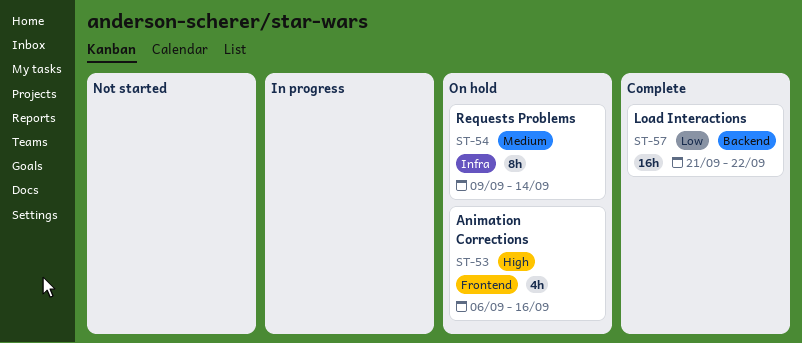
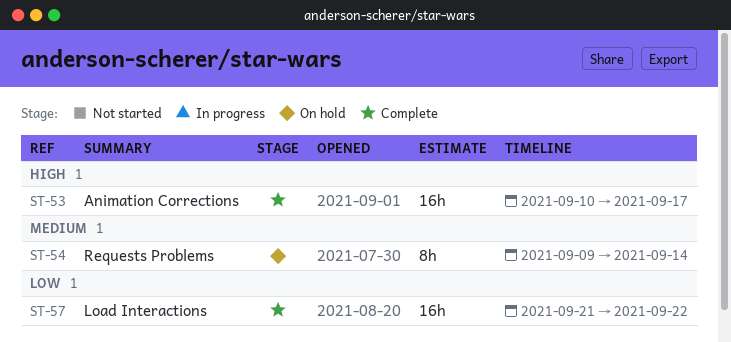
ST-53, status: On hold -> Complete
ST-53, estimate: 4h -> 16h
ST-53, start: Sep 6 -> Sep 10
ST-53, due: Sep 16 -> Sep 17

